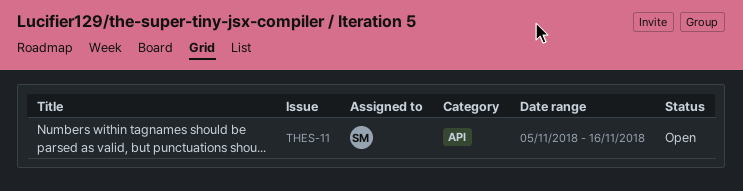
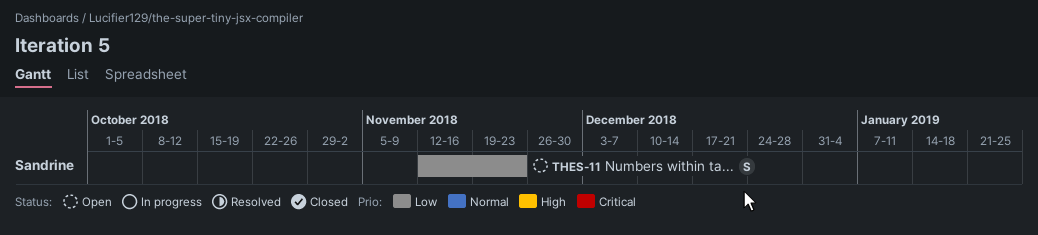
THES-11, start: Nov 5 -> Nov 12
THES-11, due: Nov 16 -> Nov 23

